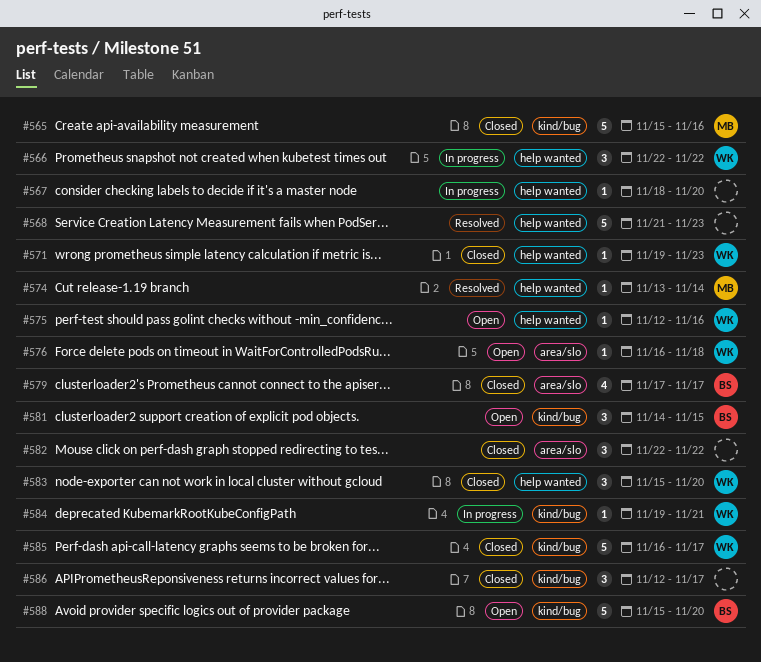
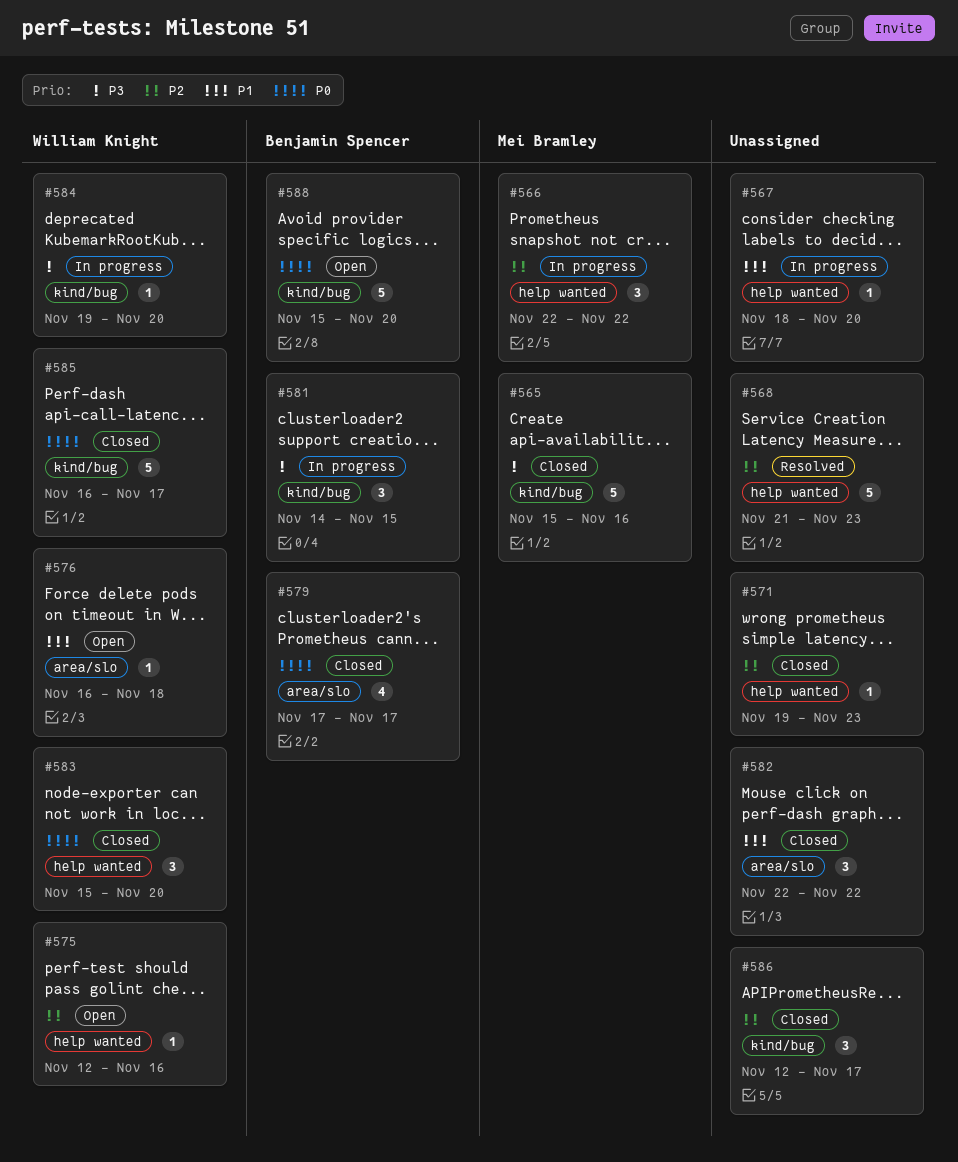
#566, owner: William Knight -> Mei Bramley
#571, owner: William Knight -> none
#574: present -> none
#581, status: Open -> In progress
#584, due: Nov 21 -> Nov 20

